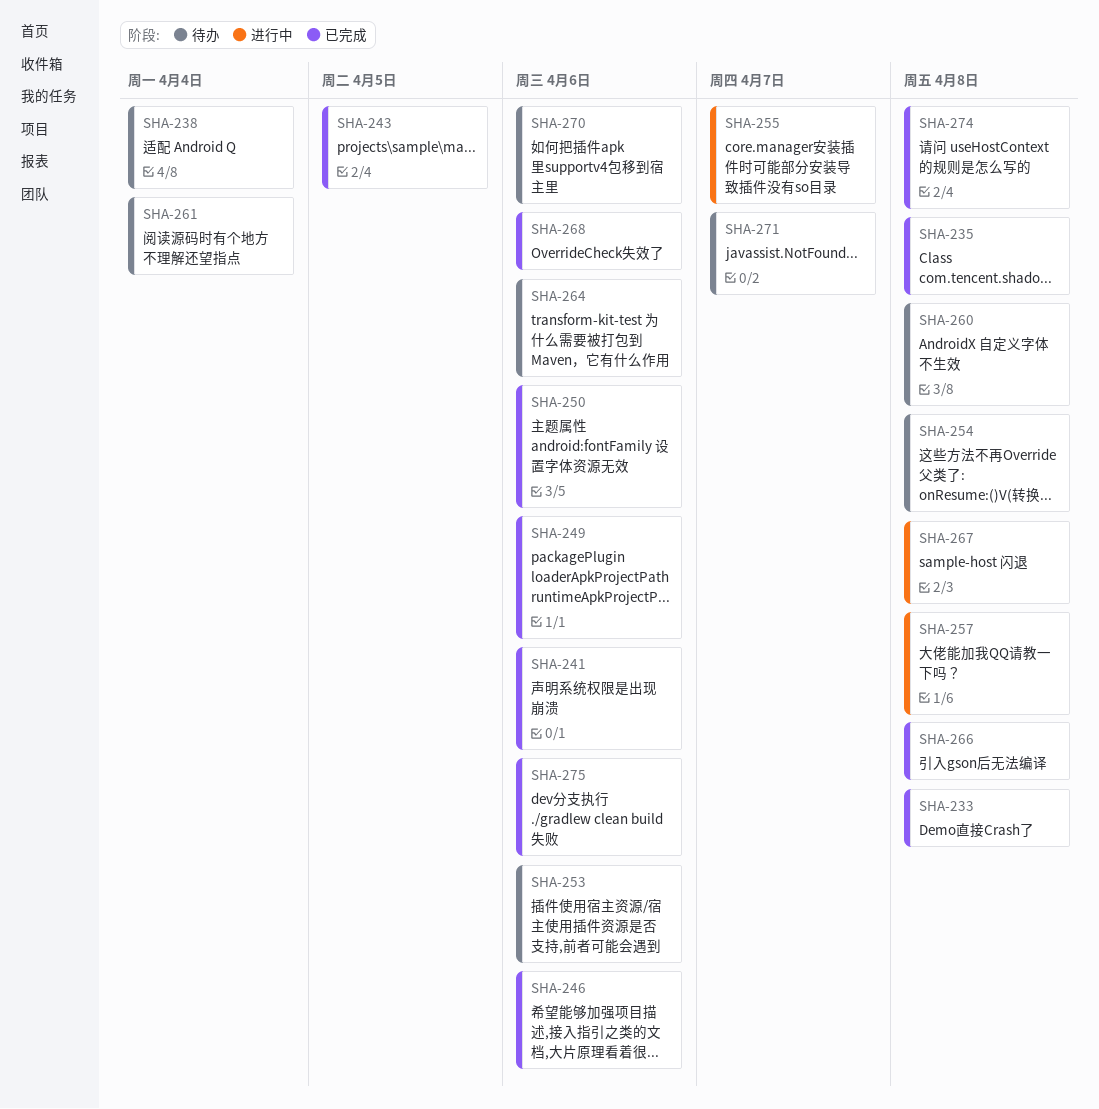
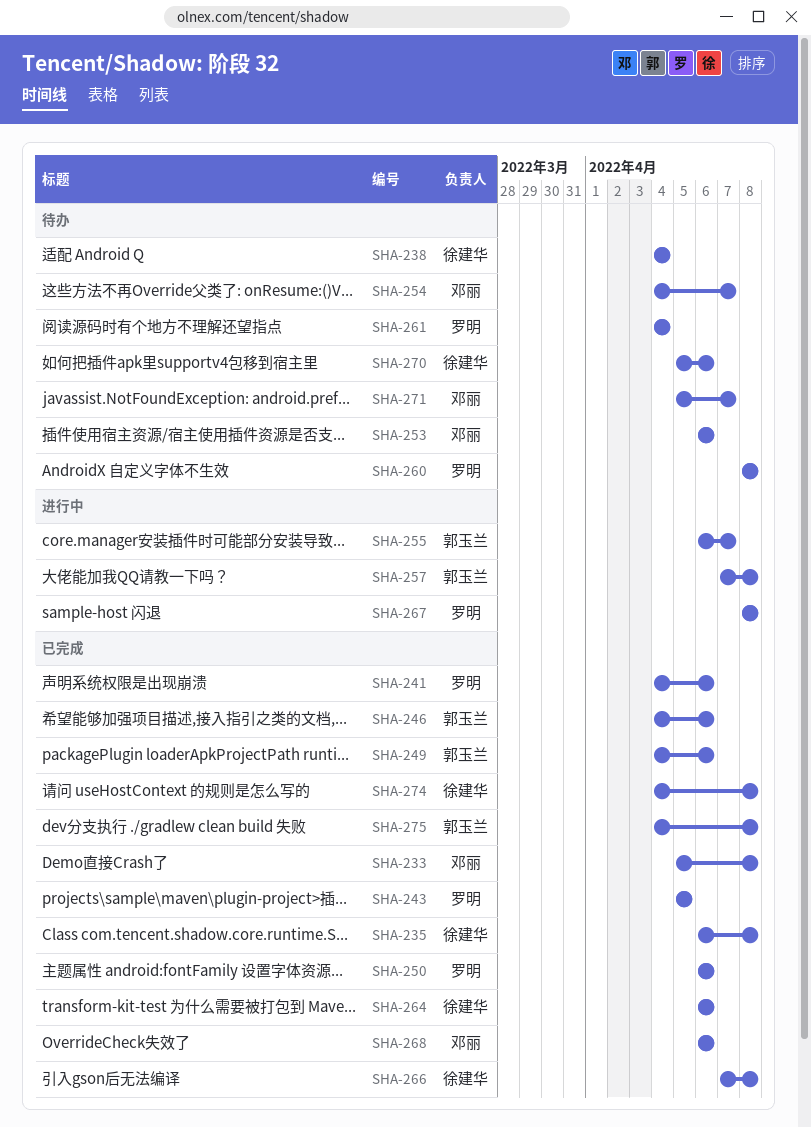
SHA-254, due: Apr 8 -> Apr 7
SHA-264, status: 待办 -> 已完成
SHA-275, due: Apr 6 -> Apr 8

